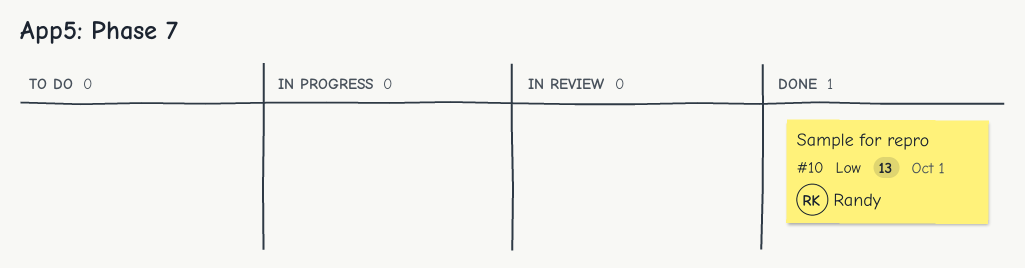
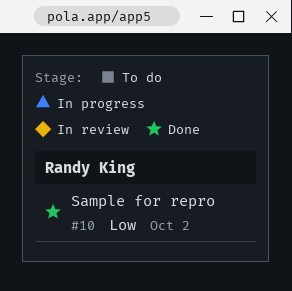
#10, due: Oct 1 -> Oct 2

